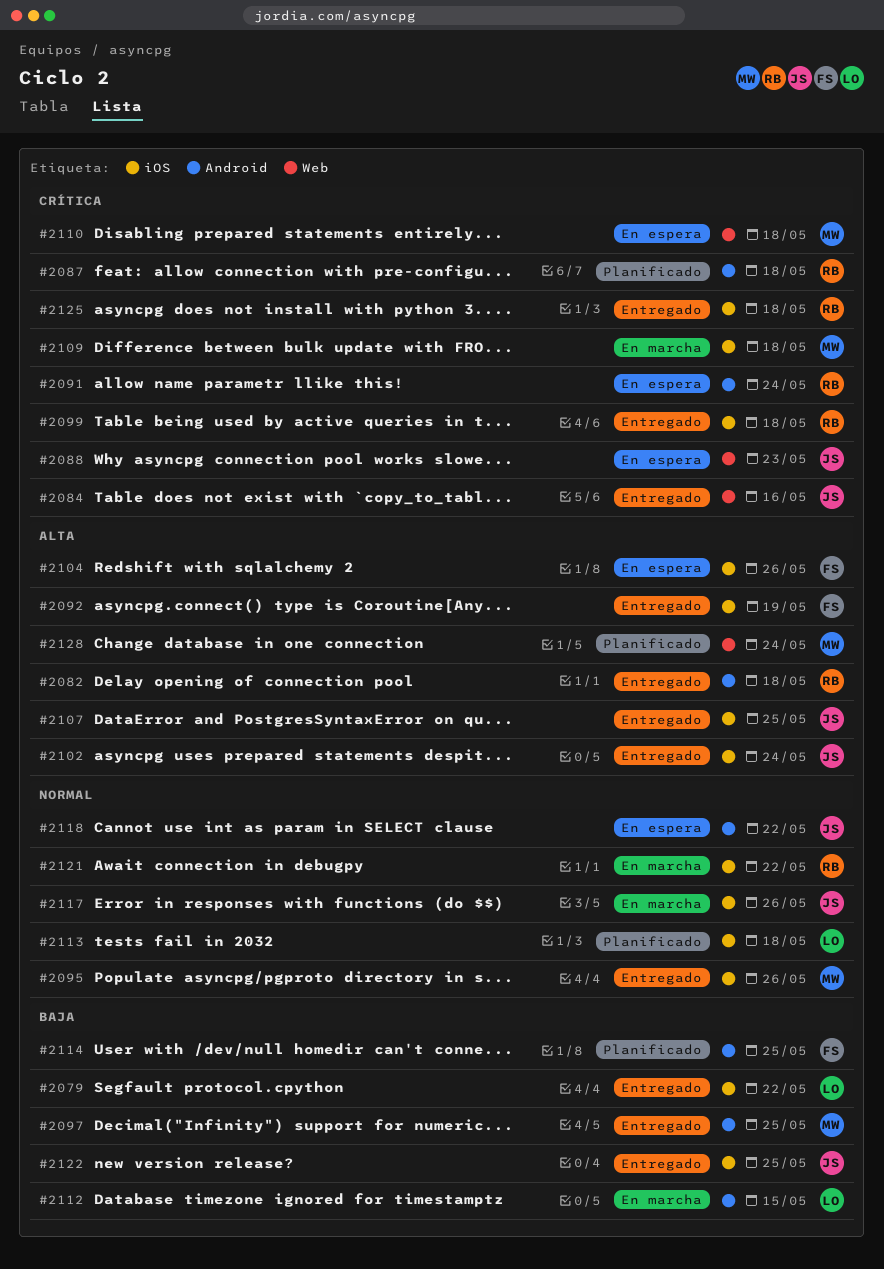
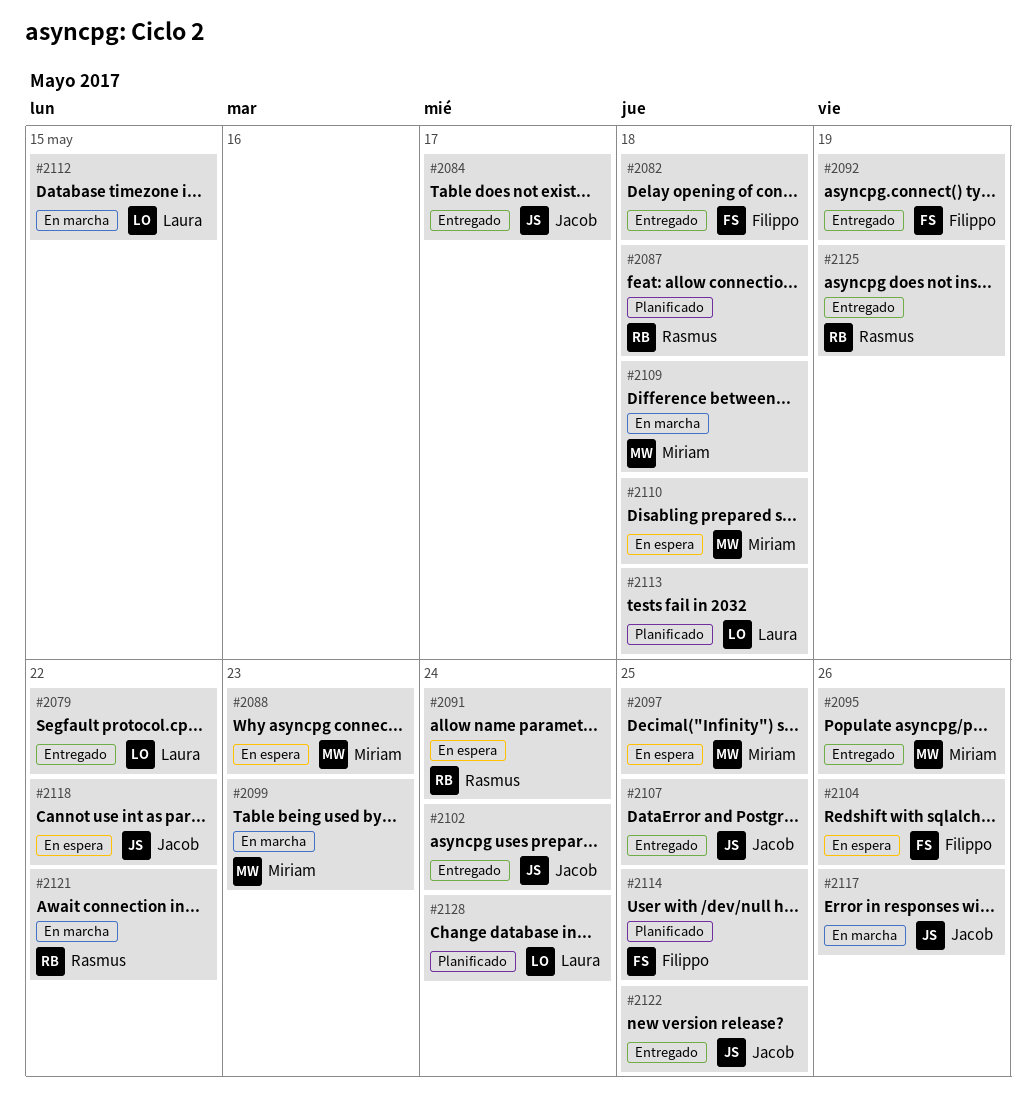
#2082, owner: Rasmus -> Filippo
#2084, due: May 16 -> May 17
#2088, owner: Jacob -> Miriam
#2097, status: Entregado -> En espera
#2099, status: Entregado -> En marcha
#2099, owner: Rasmus -> Miriam
#2099, due: May 18 -> May 23
#2125, due: May 18 -> May 19
#2128, owner: Miriam -> Laura

